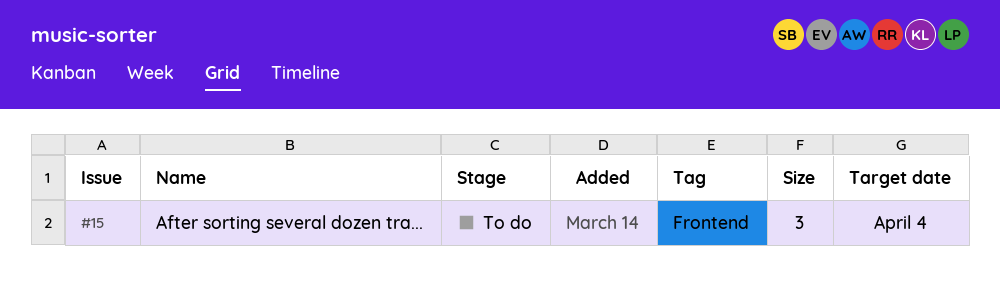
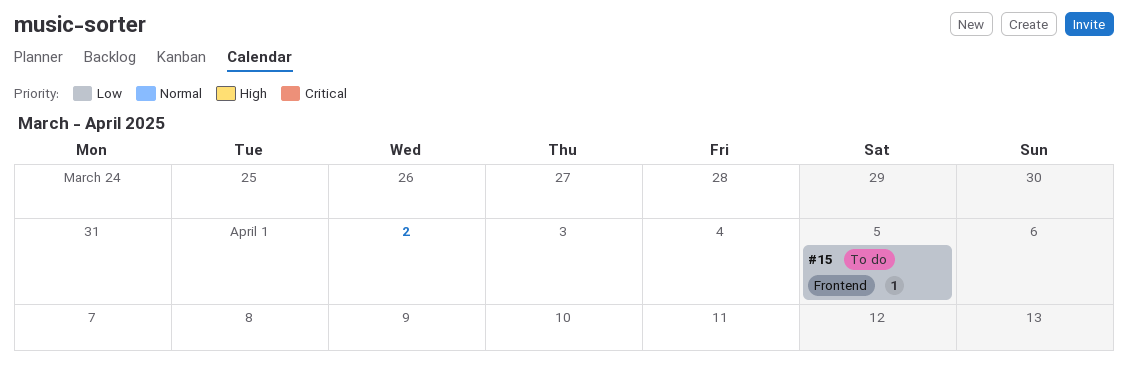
#15, estimate: 3 -> 1
#15, due: Apr 4 -> Apr 5

